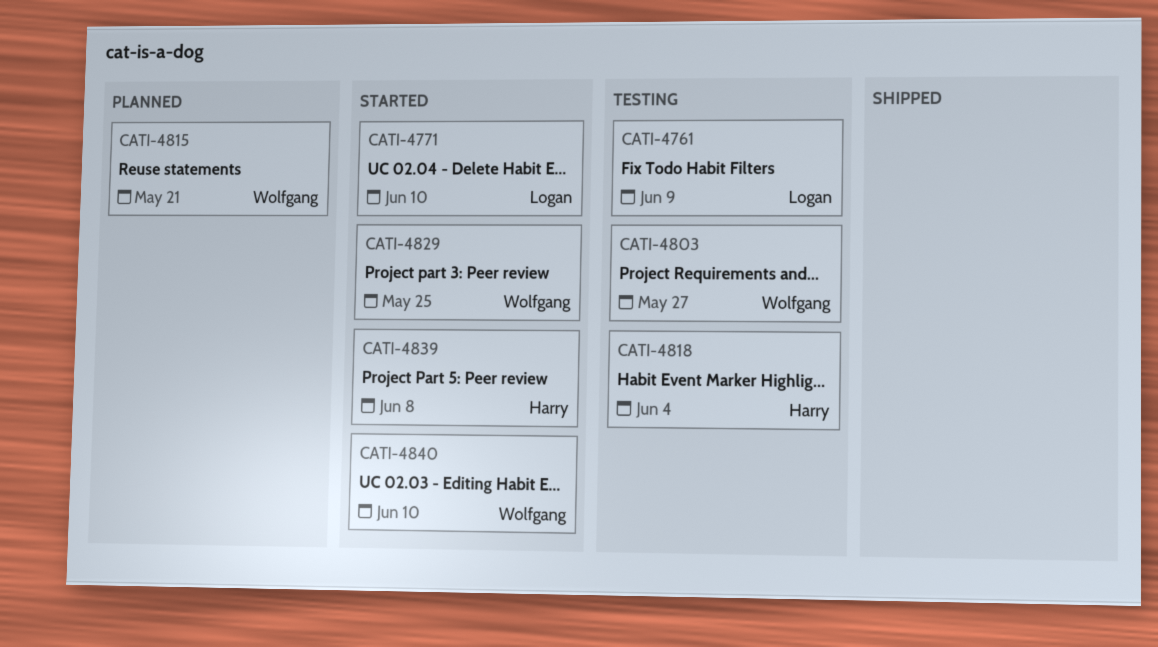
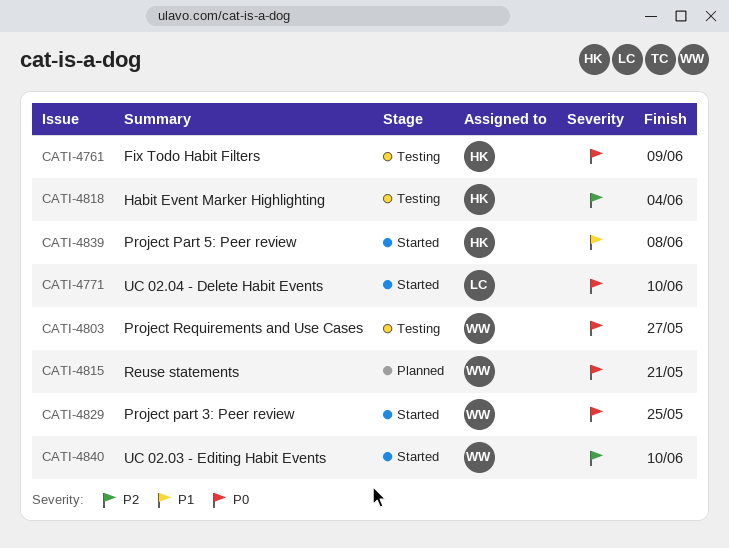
CATI-4761, owner: Logan -> Harry

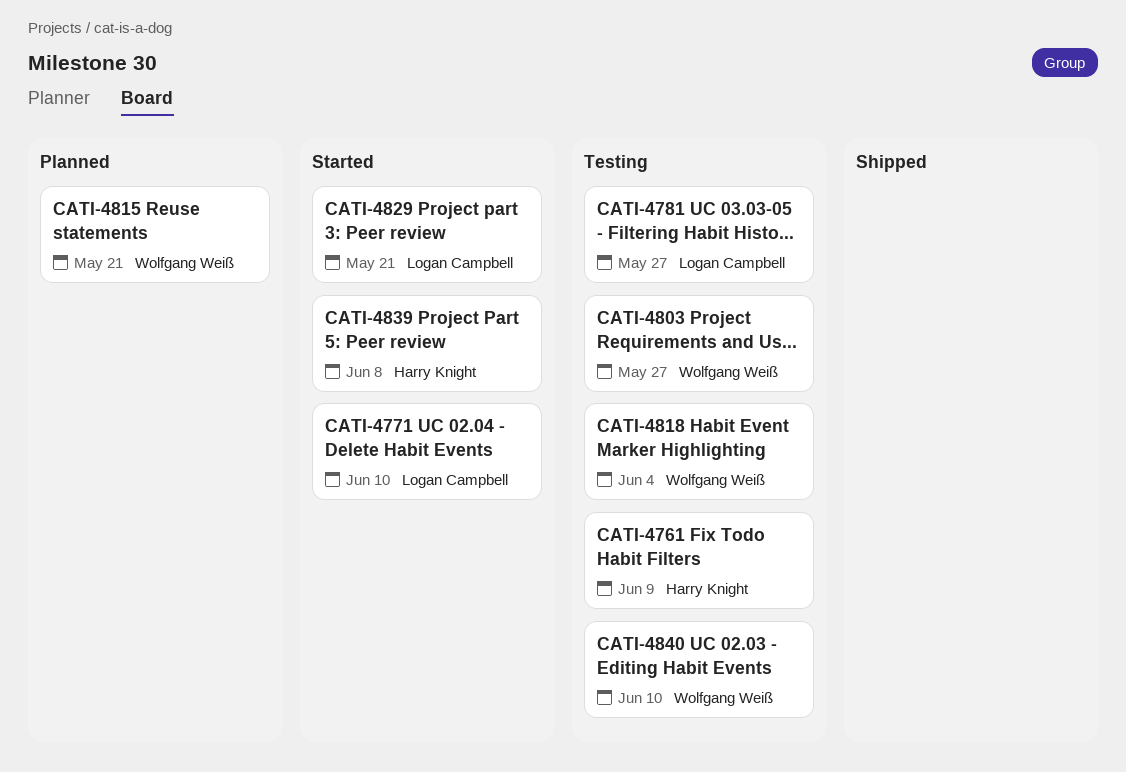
CATI-4781: none -> present
CATI-4818, owner: Harry Knight -> Wolfgang Weiß
CATI-4829, owner: Wolfgang Weiß -> Logan Campbell
CATI-4829, due: May 25 -> May 21
CATI-4840, status: Started -> Testing

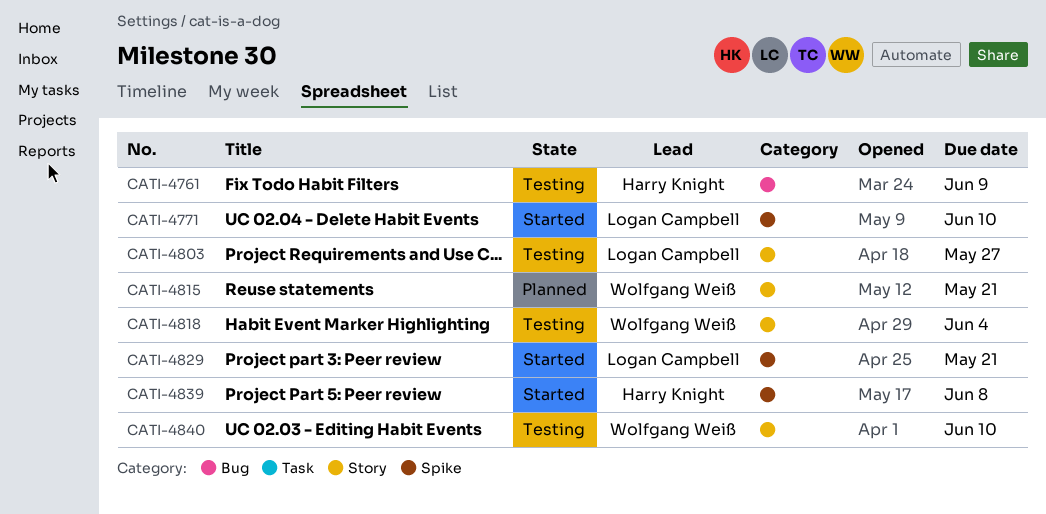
CATI-4781: present -> none
CATI-4803, owner: Wolfgang Weiß -> Logan Campbell

